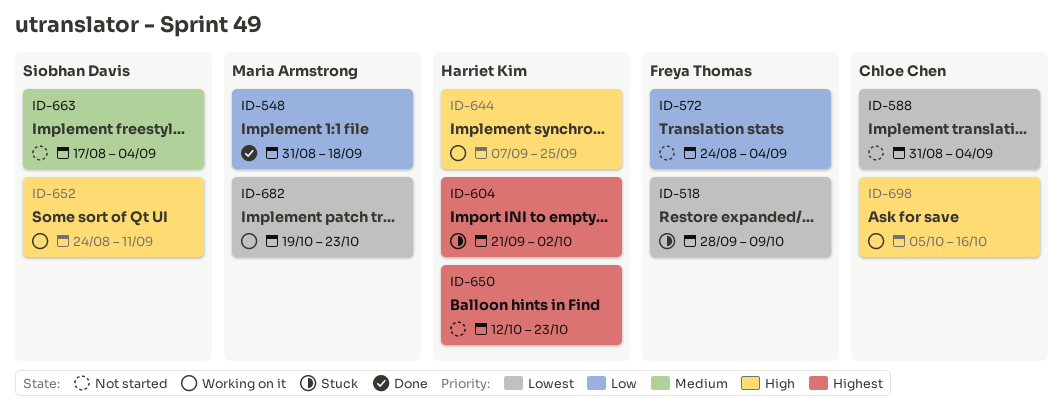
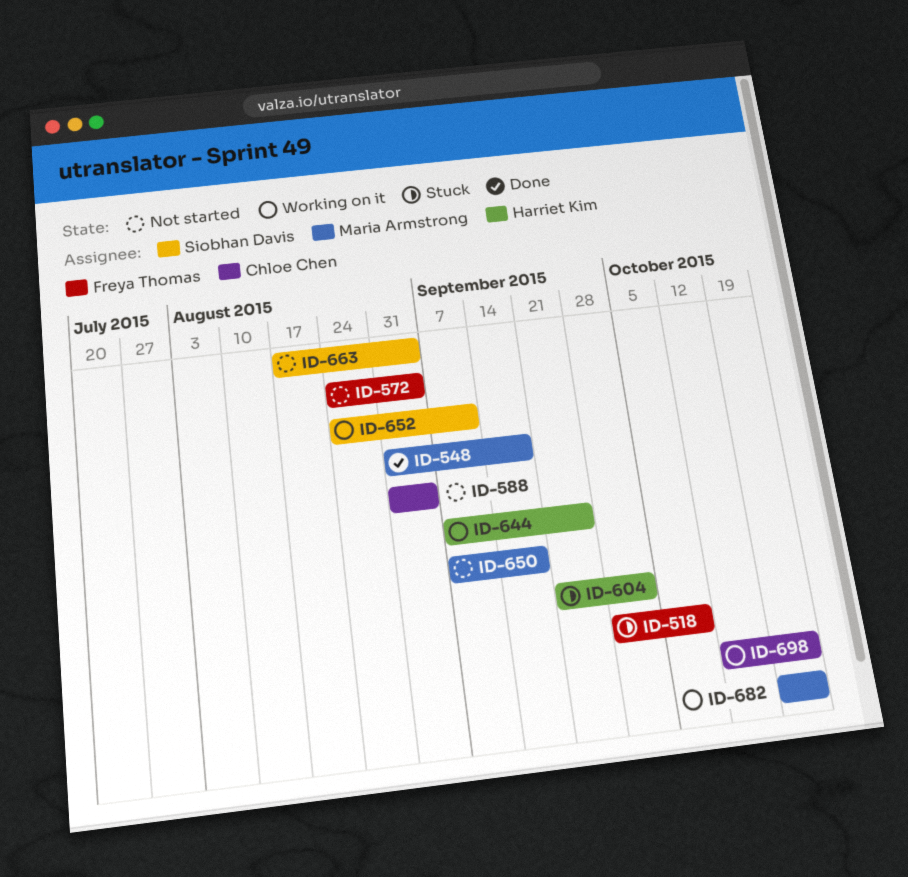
ID-650, owner: Harriet Kim -> Maria Armstrong
ID-650, start: Oct 12 -> Sep 7
ID-650, due: Oct 23 -> Sep 18
ID-698, start: Oct 5 -> Oct 12
ID-698, due: Oct 16 -> Oct 23

